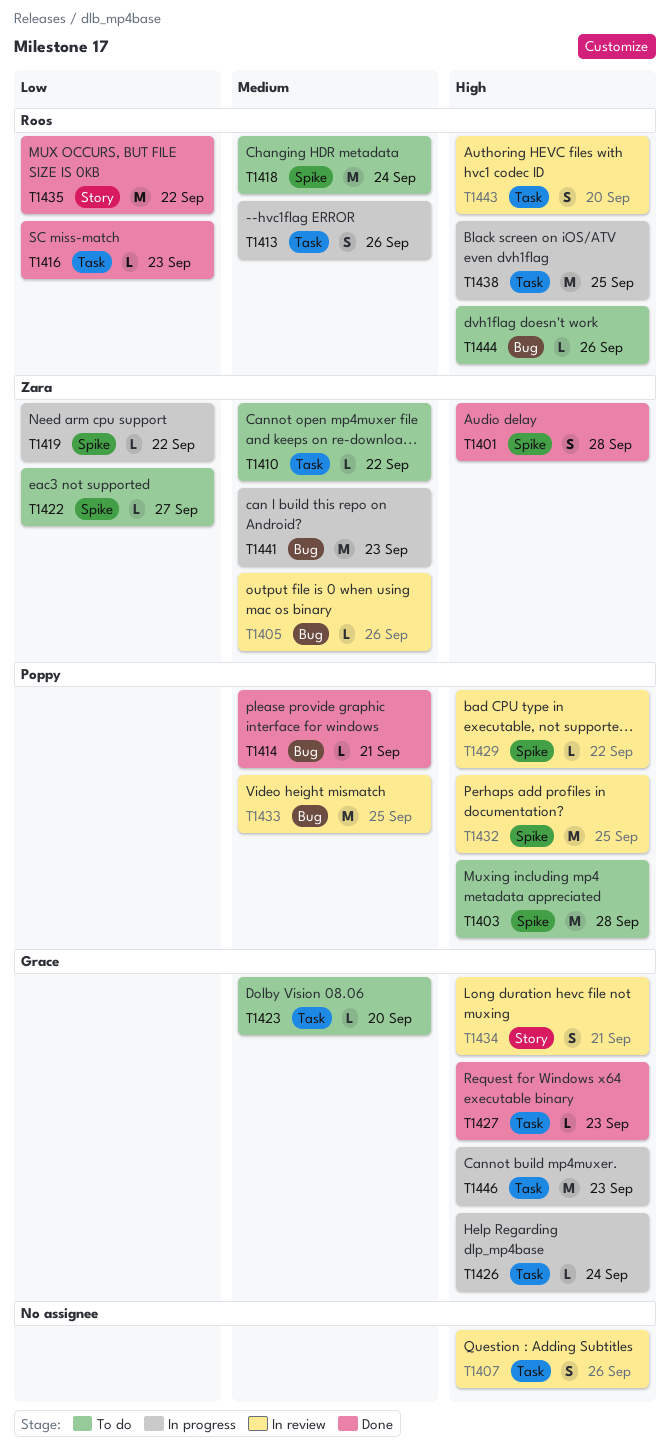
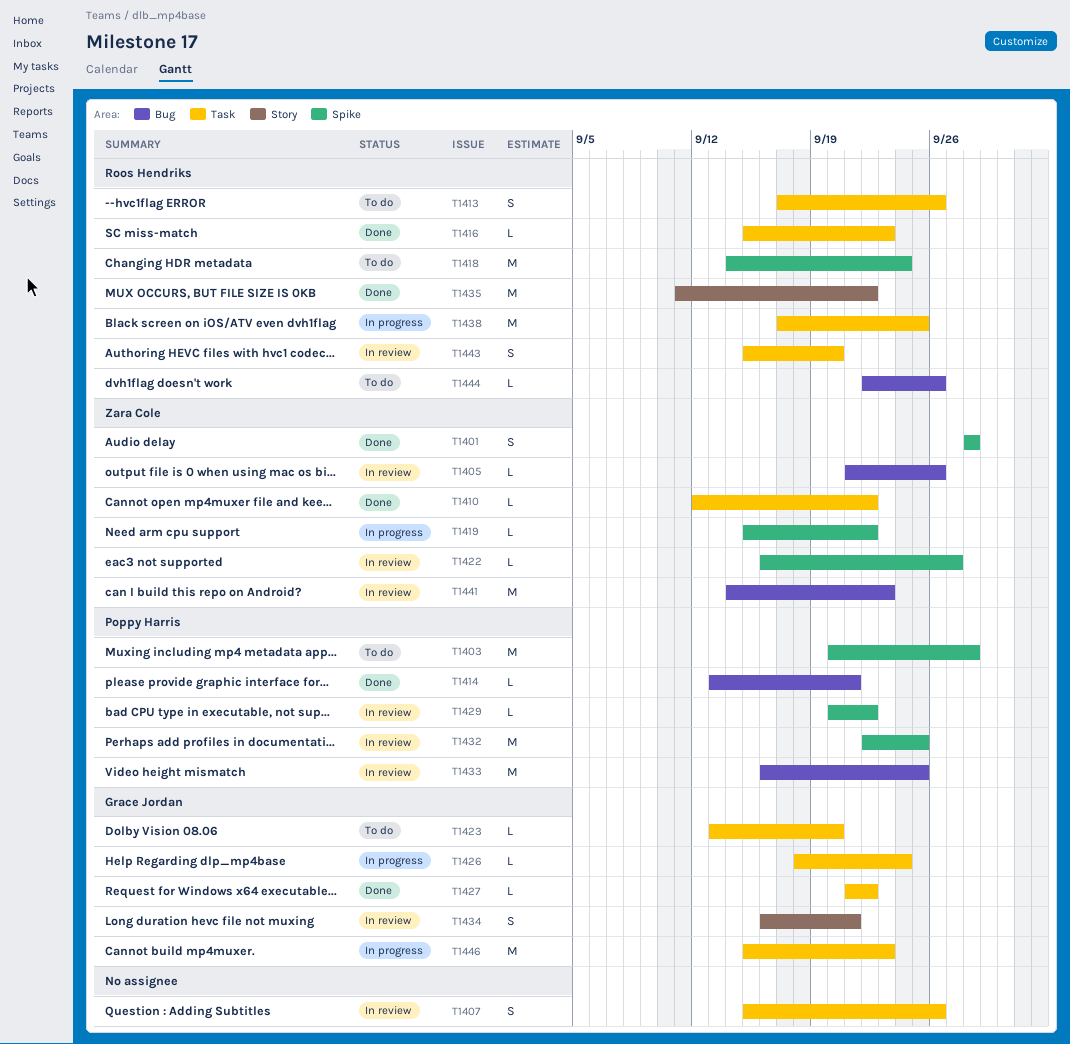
T1410, status: To do -> Done
T1413, status: In progress -> To do
T1422, status: To do -> In review
T1427, due: Sep 23 -> Sep 22
T1441, status: In progress -> In review

